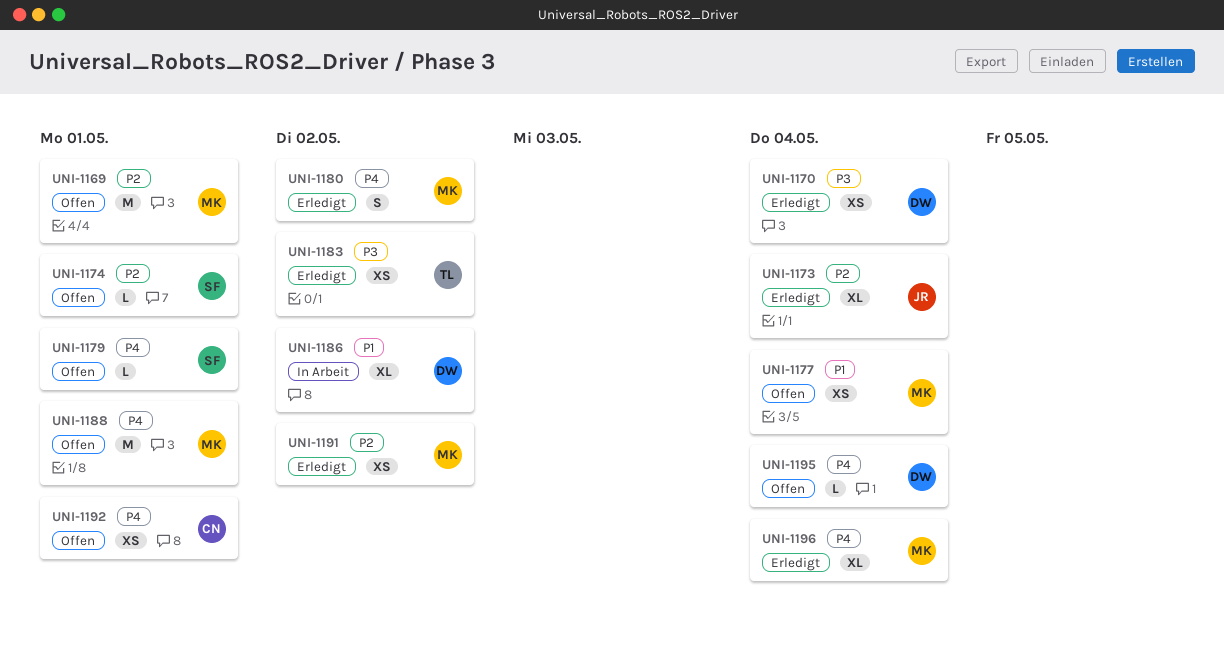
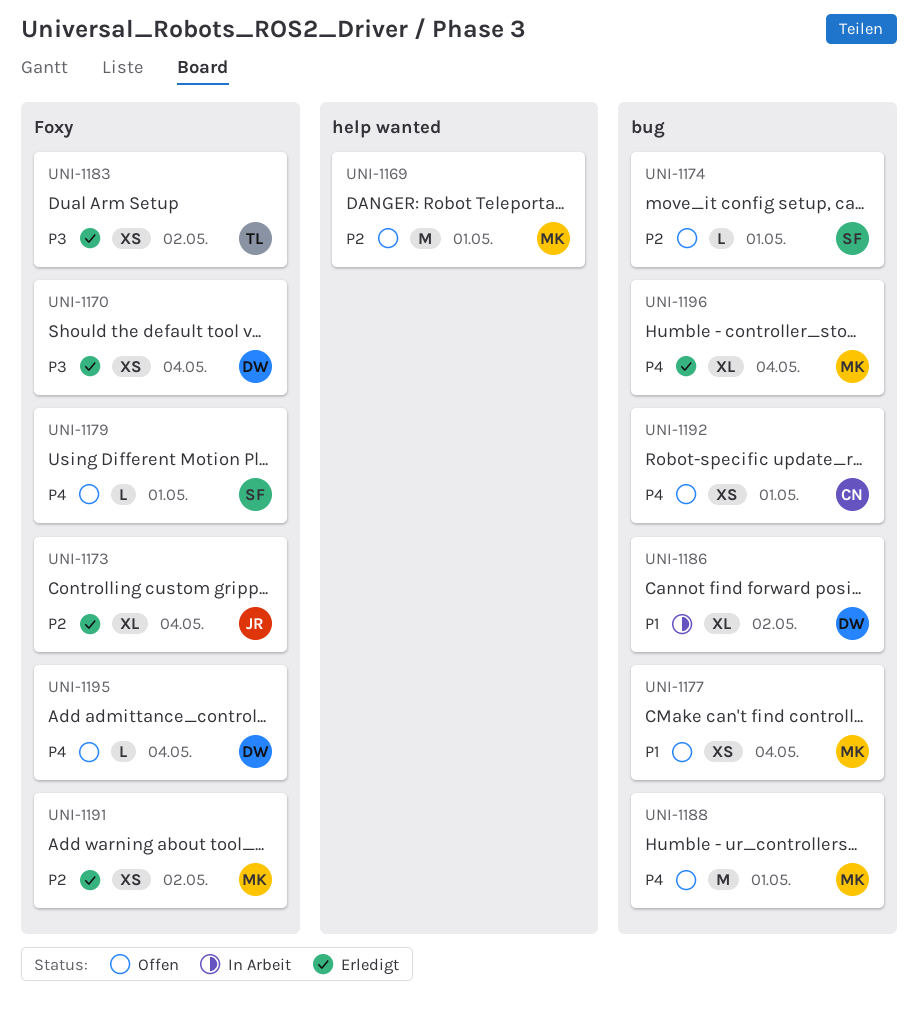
UNI-1180: present -> none

